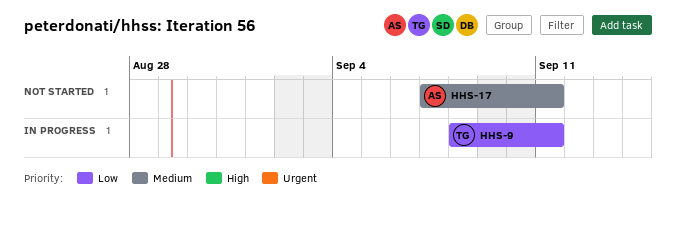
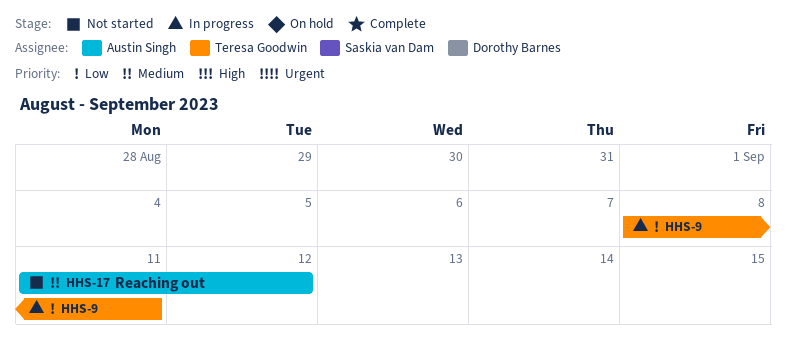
HHS-17, start: Sep 7 -> Sep 11
HHS-17, due: Sep 11 -> Sep 12

